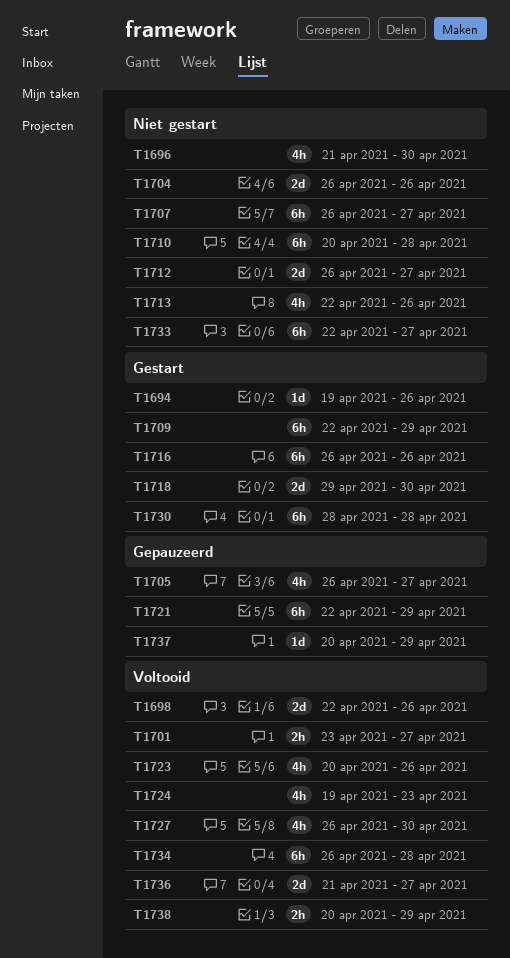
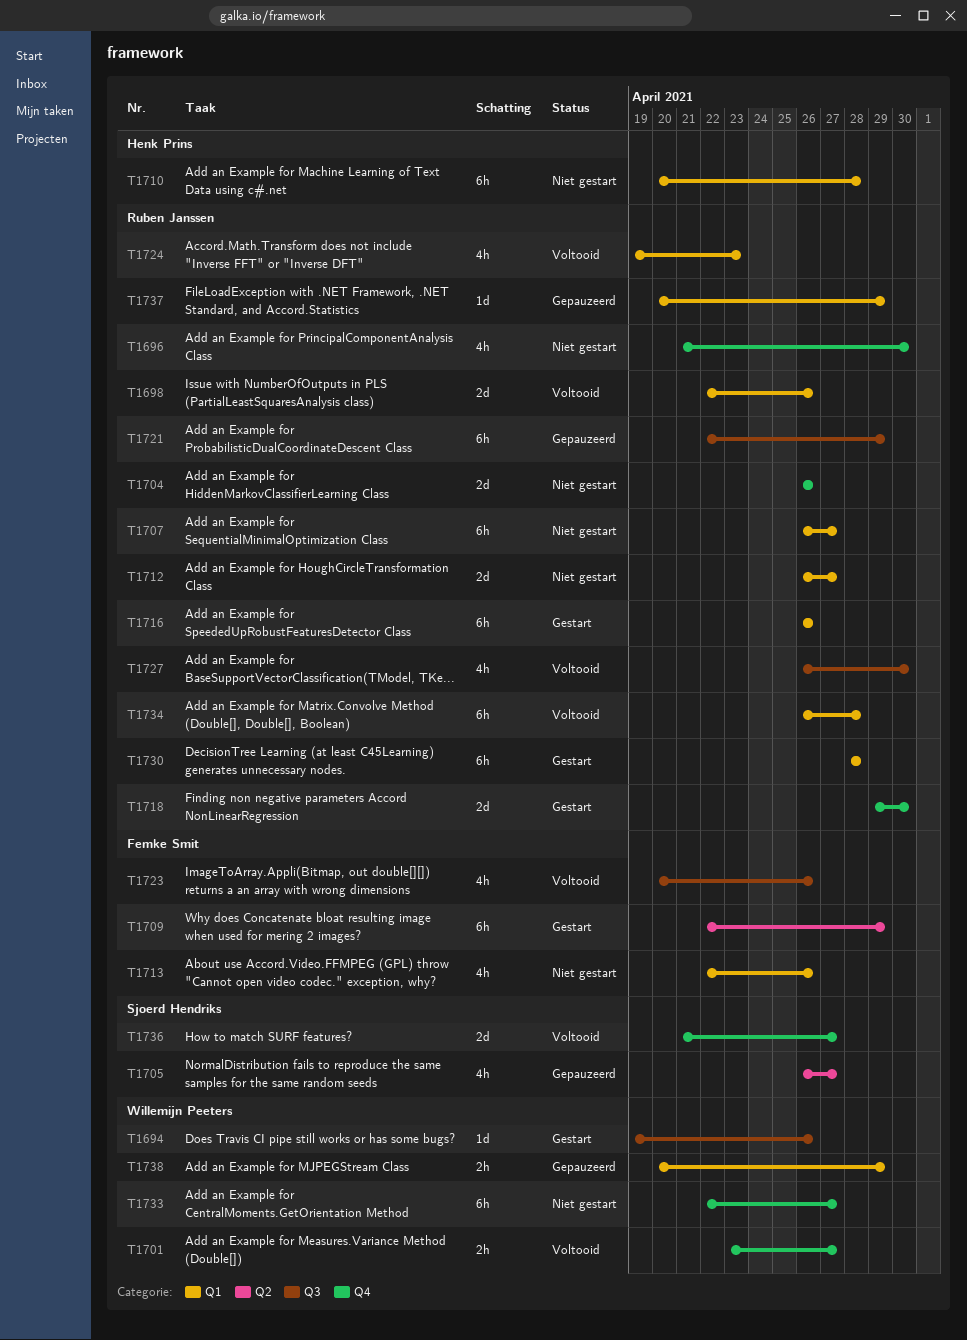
T1738, status: Voltooid -> Gepauzeerd

